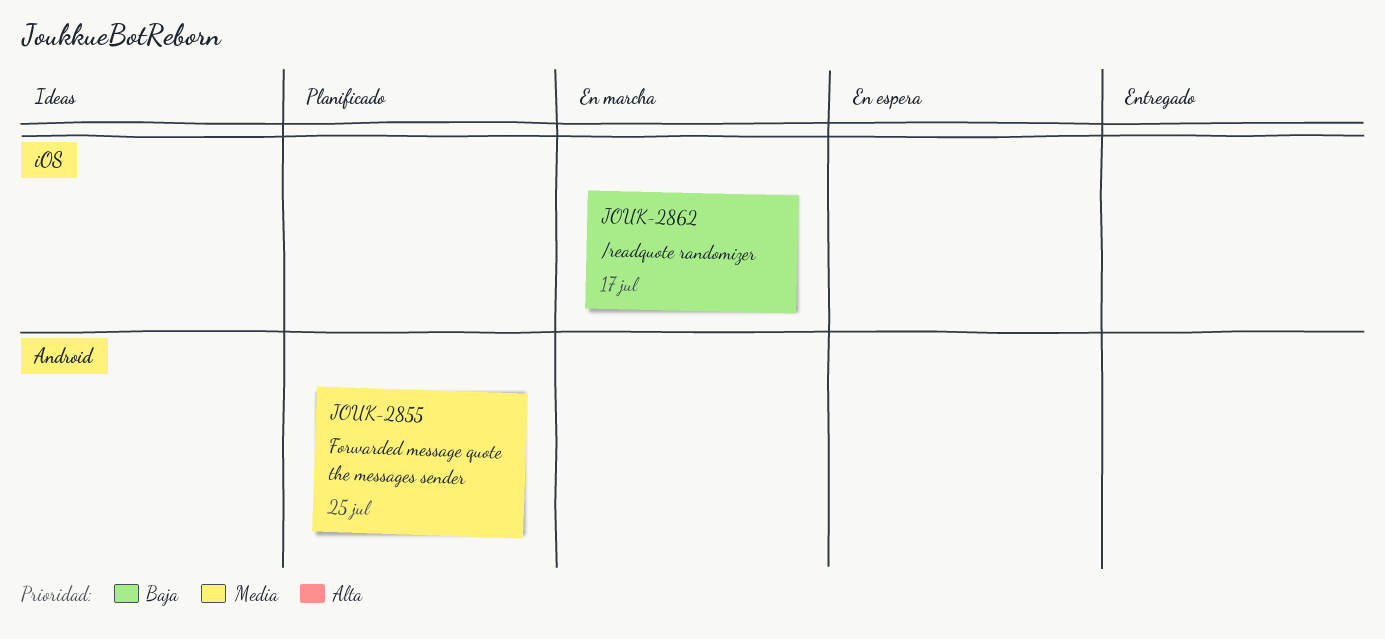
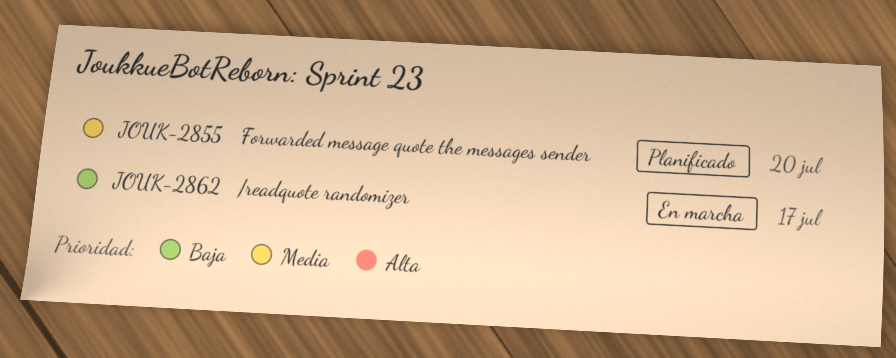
JOUK-2855, due: Jul 25 -> Jul 20

